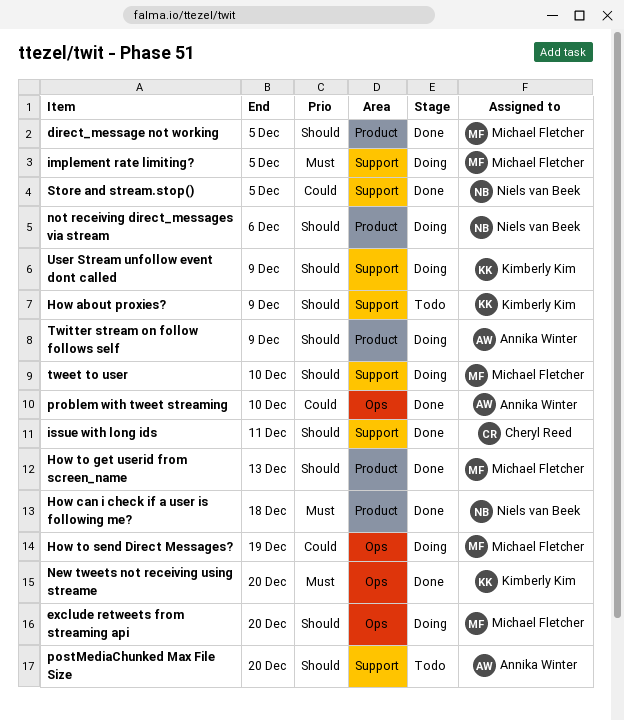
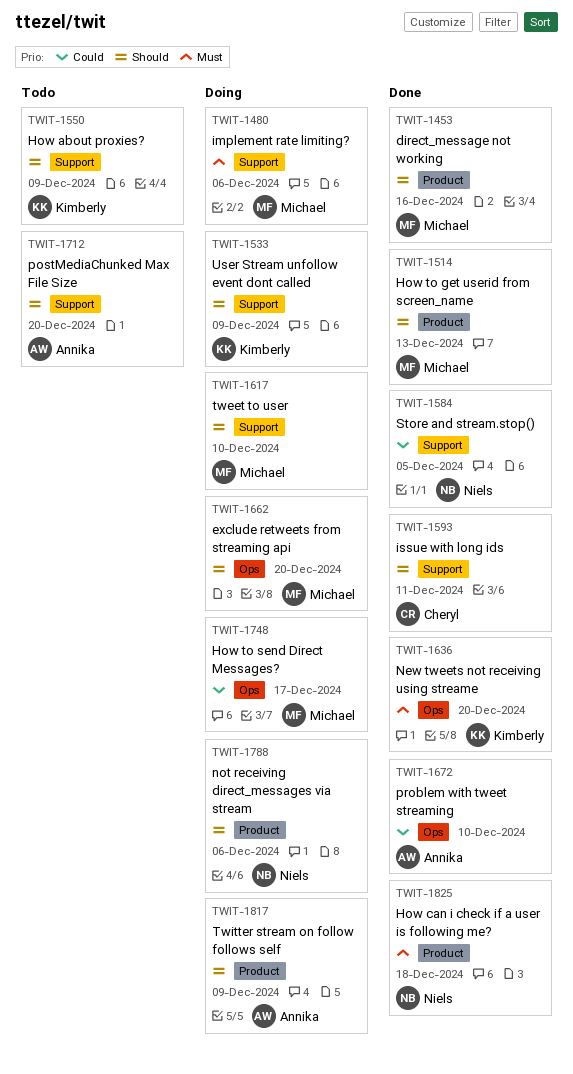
direct_message not working, due: Dec 5 -> Dec 16
How to send Direct Messages?, due: Dec 19 -> Dec 17
implement rate limiting?, due: Dec 5 -> Dec 6

